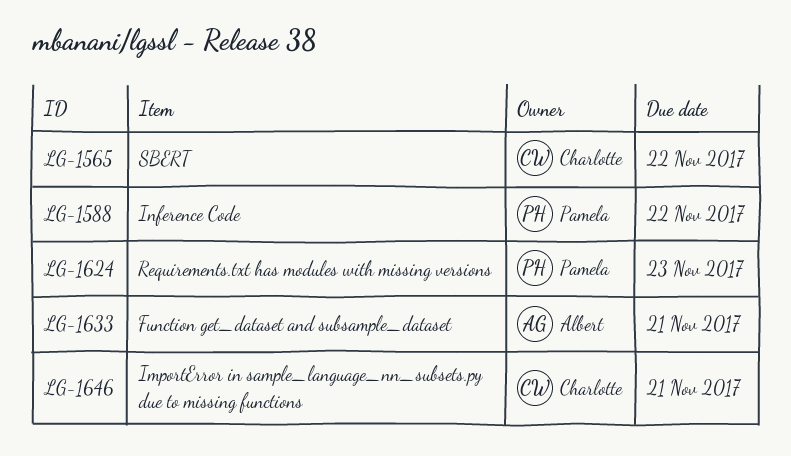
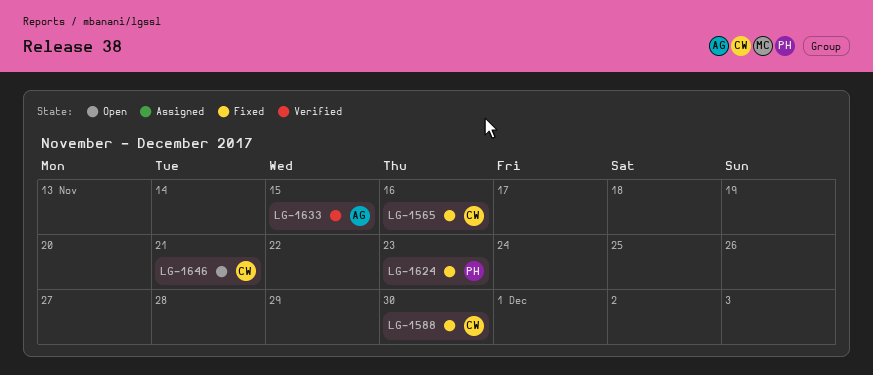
LG-1565, due: Nov 22 -> Nov 16
LG-1588, owner: Pamela -> Charlotte
LG-1588, due: Nov 22 -> Nov 30
LG-1633, due: Nov 21 -> Nov 15

